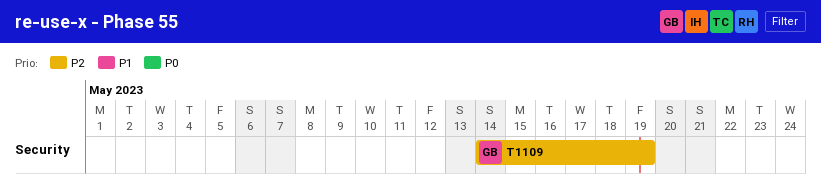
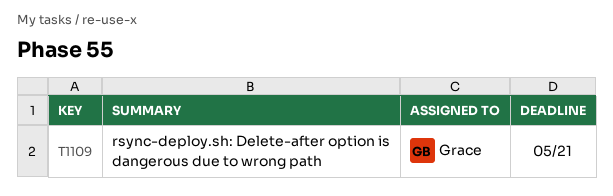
T1109, due: May 19 -> May 21

